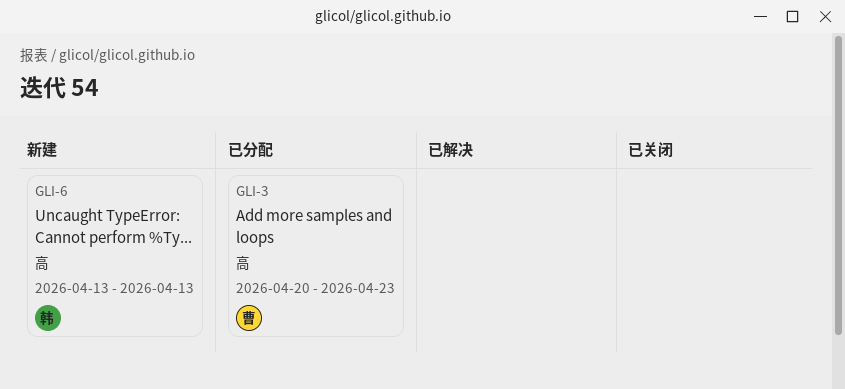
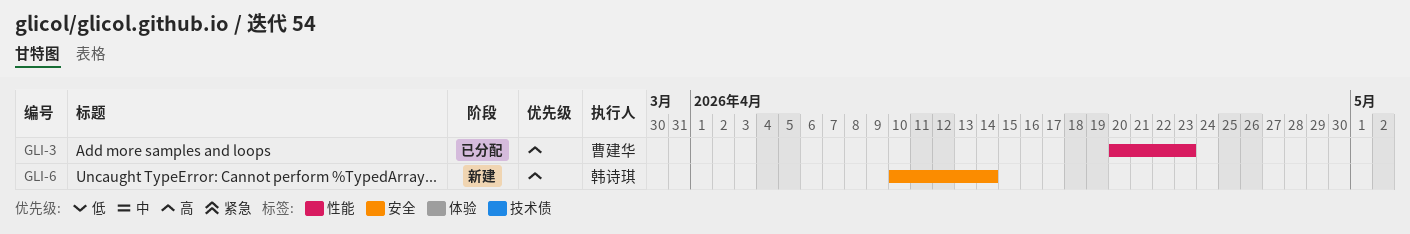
GLI-6, start: Apr 13 -> Apr 10
GLI-6, due: Apr 13 -> Apr 14

